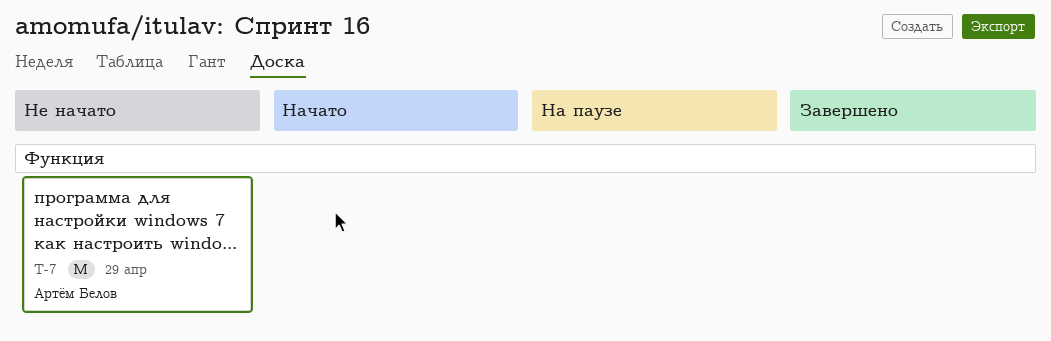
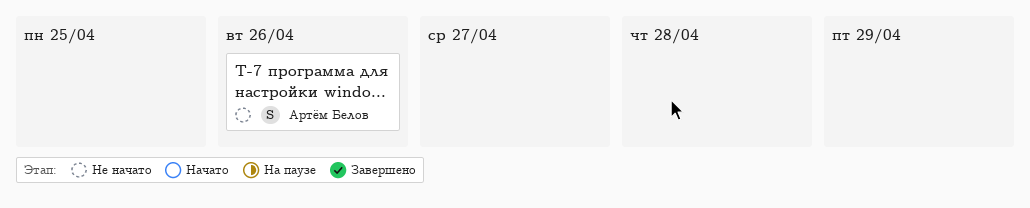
T-7, estimate: M -> S
T-7, due: Apr 29 -> Apr 26

